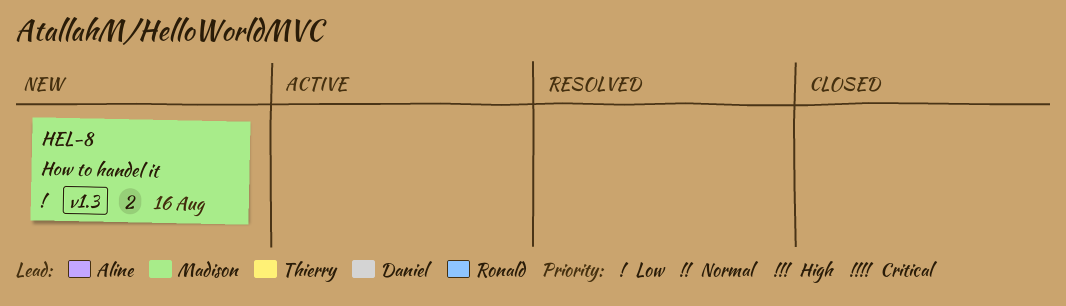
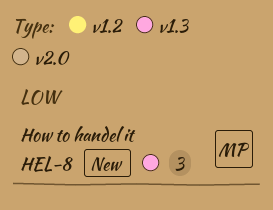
HEL-8, estimate: 2 -> 3

